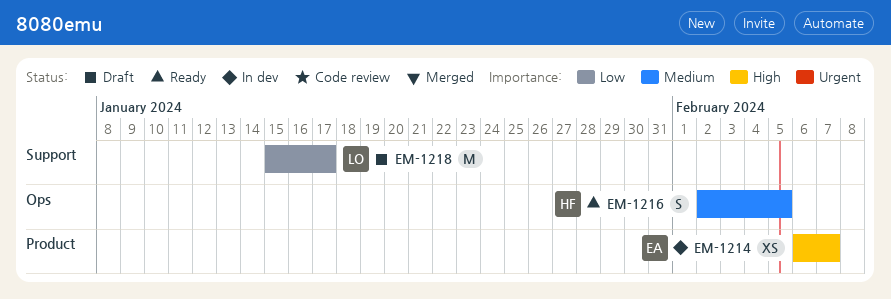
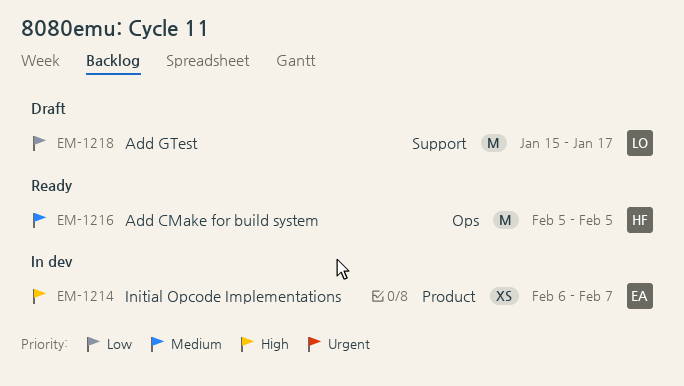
EM-1216, estimate: S -> M
EM-1216, start: Feb 2 -> Feb 5

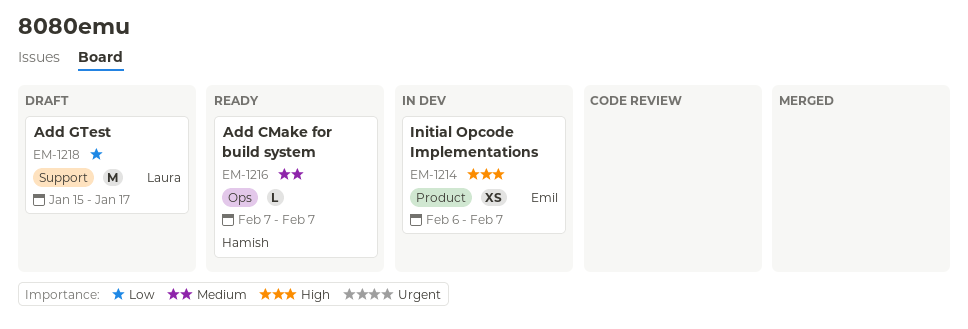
EM-1216, estimate: M -> L
EM-1216, start: Feb 5 -> Feb 7
EM-1216, due: Feb 5 -> Feb 7

